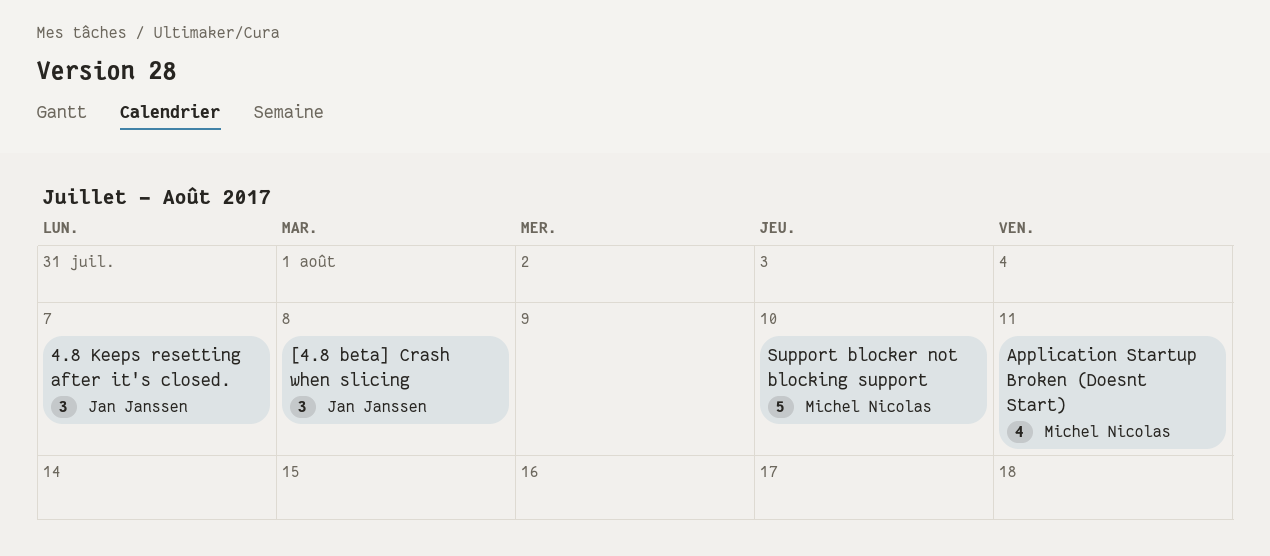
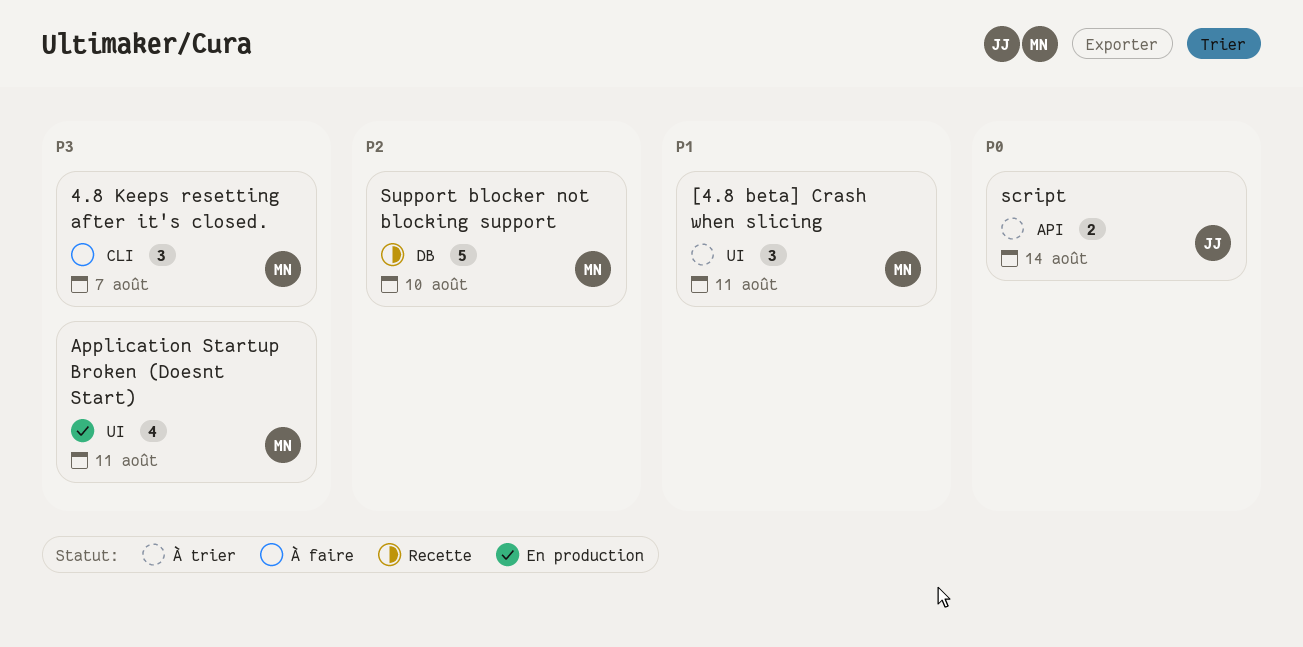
4.8 Keeps resetting after it's closed., owner: Jan Janssen -> Michel Nicolas
[4.8 beta] Crash when slicing, owner: Jan Janssen -> Michel Nicolas
[4.8 beta] Crash when slicing, due: Aug 8 -> Aug 11
script: none -> present

